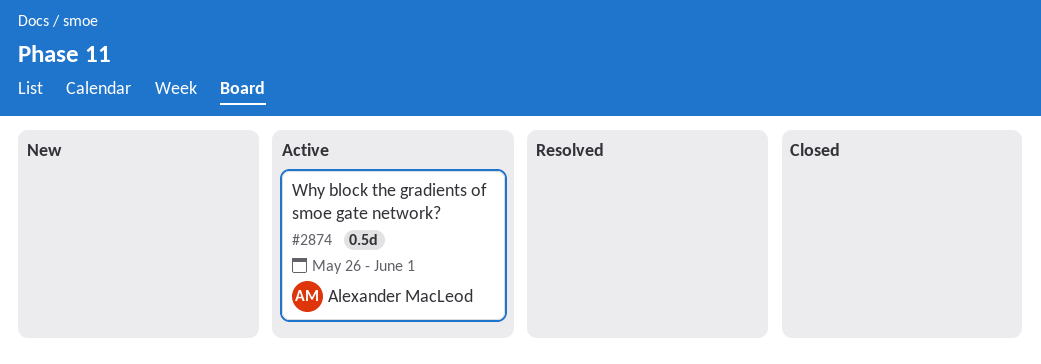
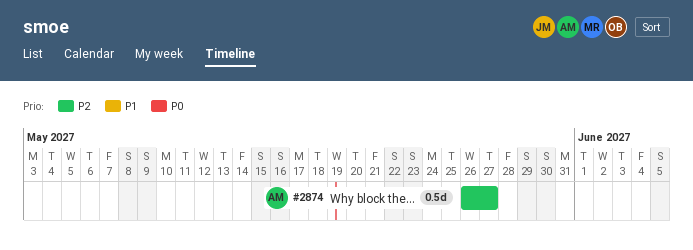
#2874, due: Jun 1 -> May 27

